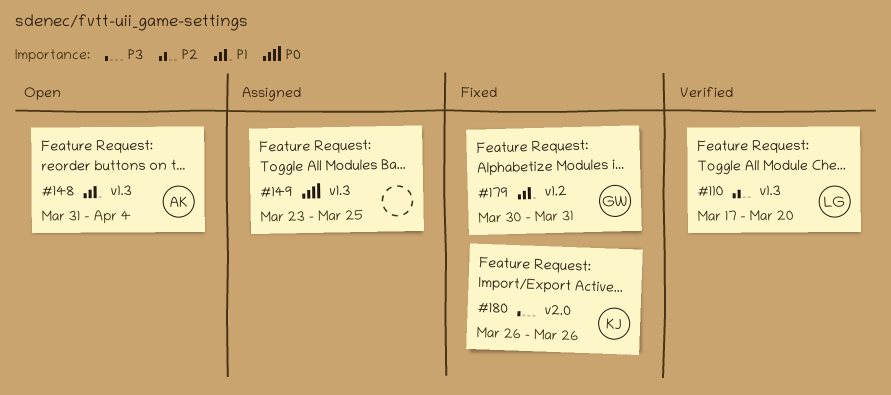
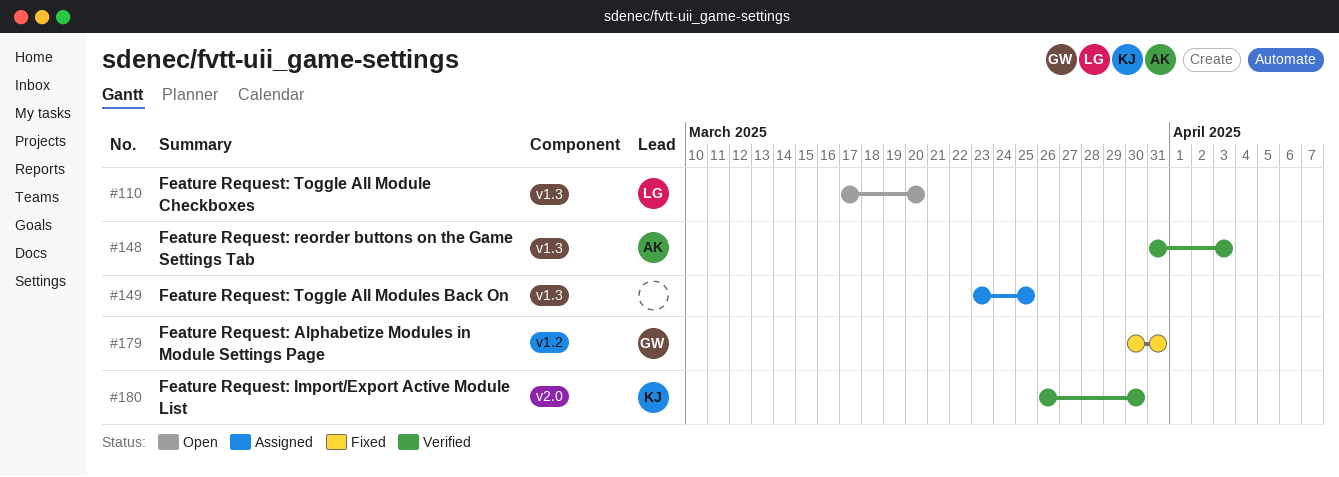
#110, status: Verified -> Open
#148, status: Open -> Verified
#148, due: Apr 4 -> Apr 3
#180, status: Fixed -> Verified
#180, due: Mar 26 -> Mar 30

